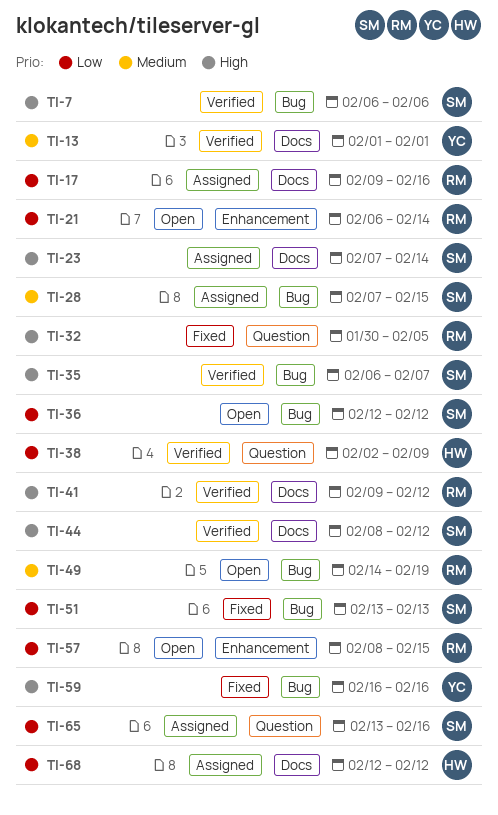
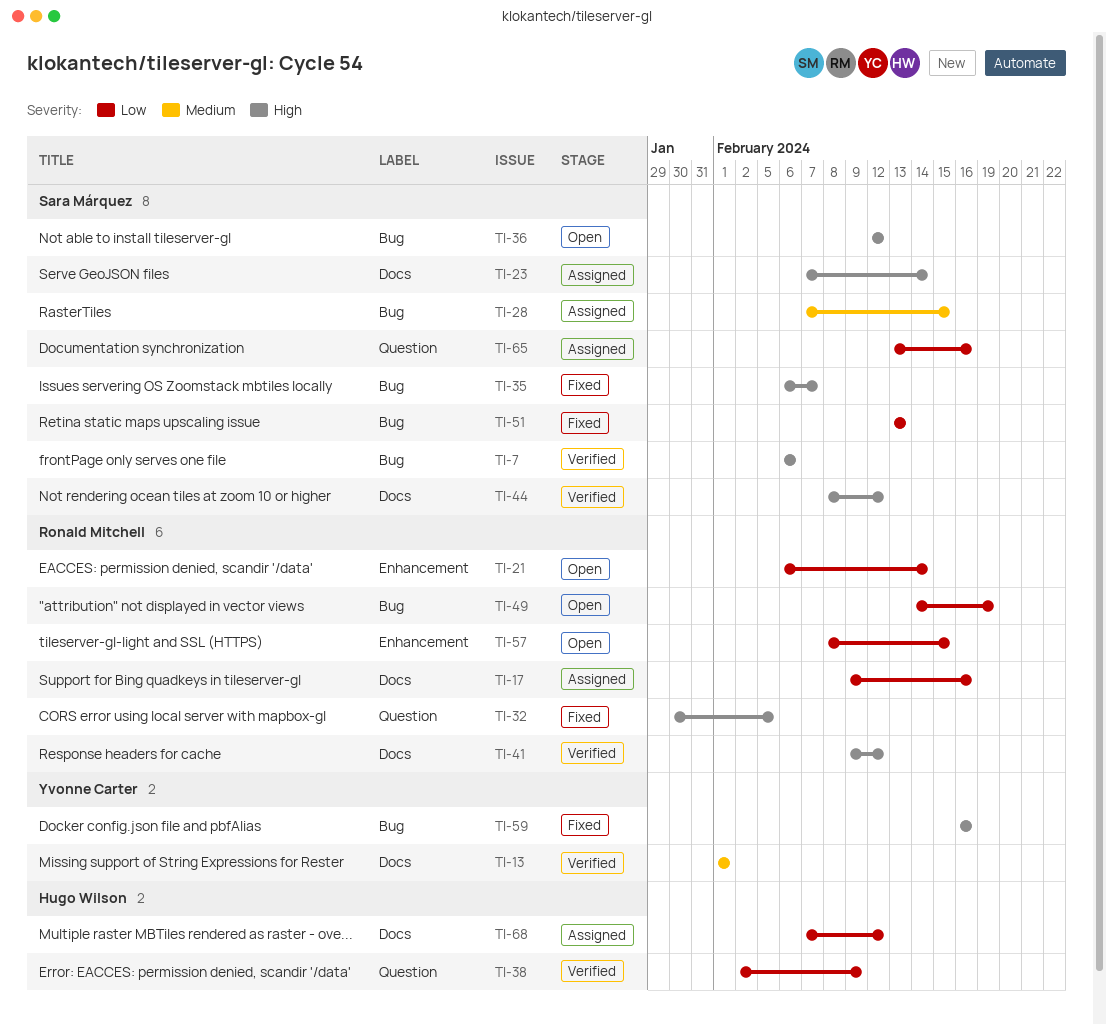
TI-35, status: Verified -> Fixed
TI-36, priority: Low -> High
TI-49, priority: Medium -> Low
TI-68, start: Feb 12 -> Feb 7

